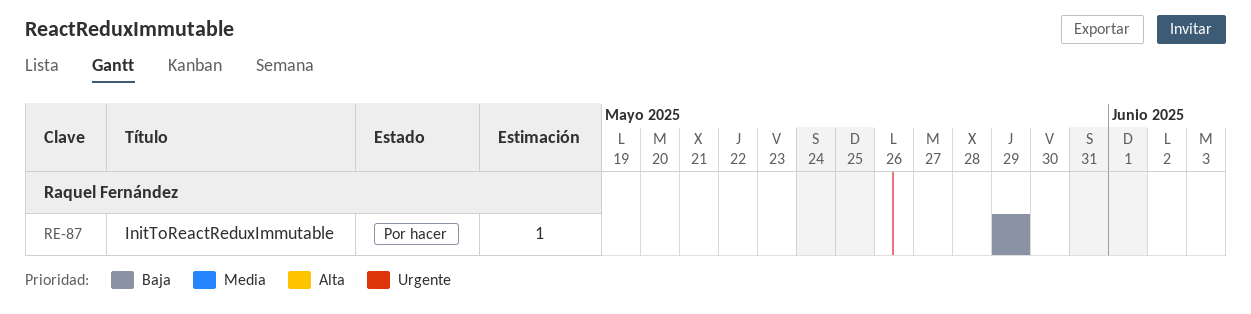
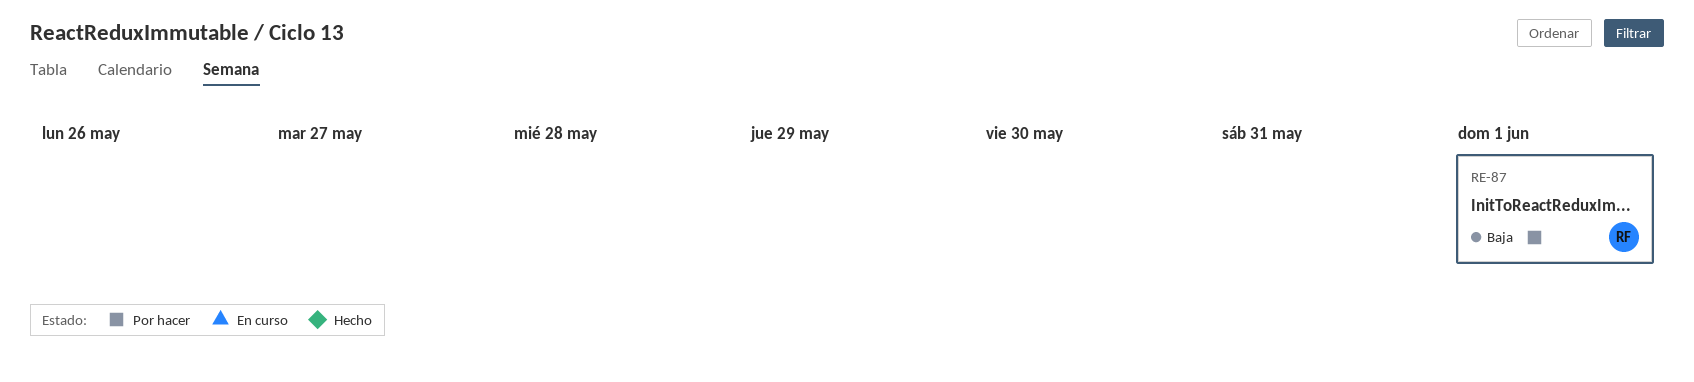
RE-87, due: May 29 -> Jun 1

